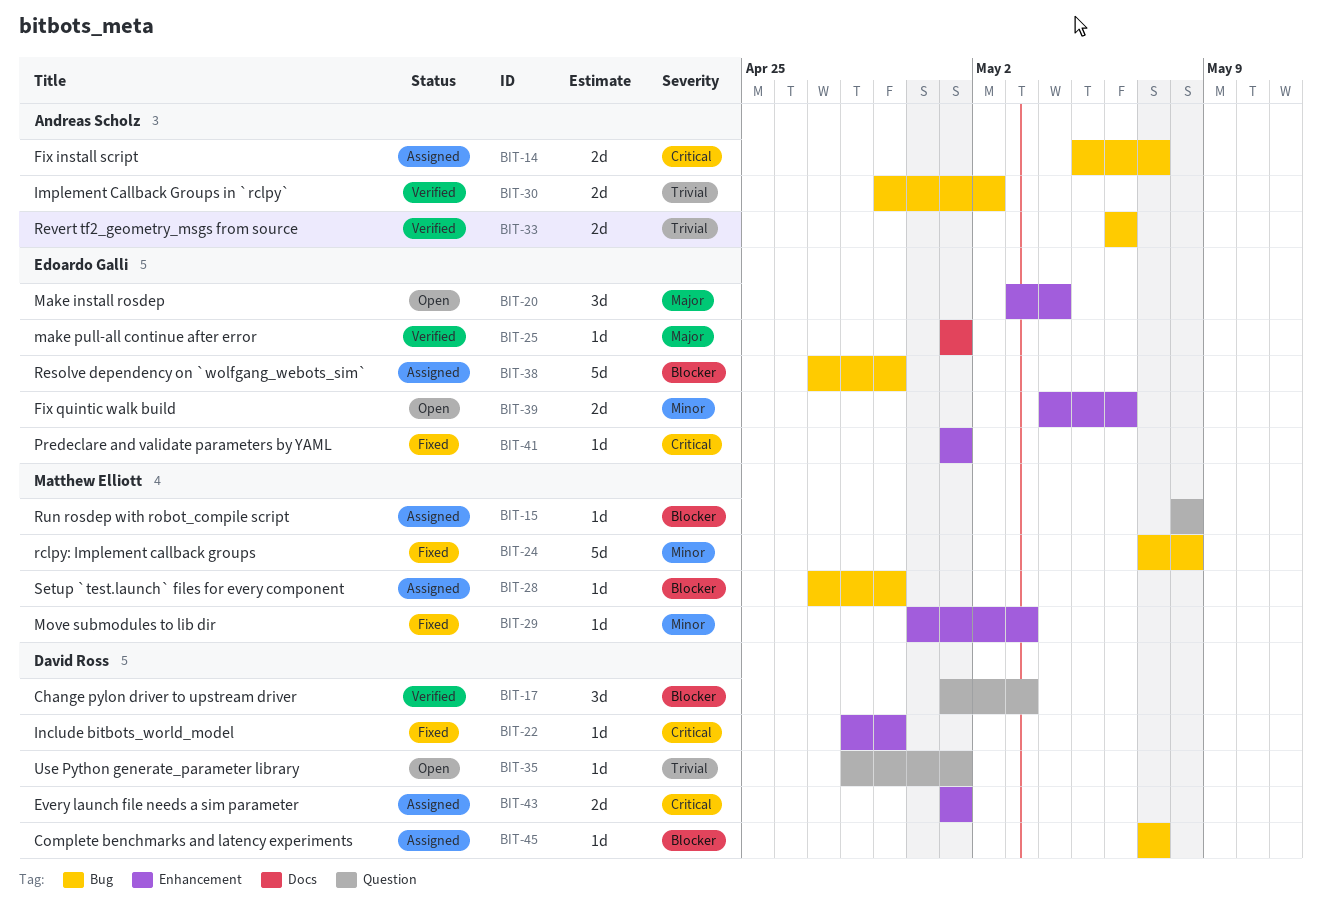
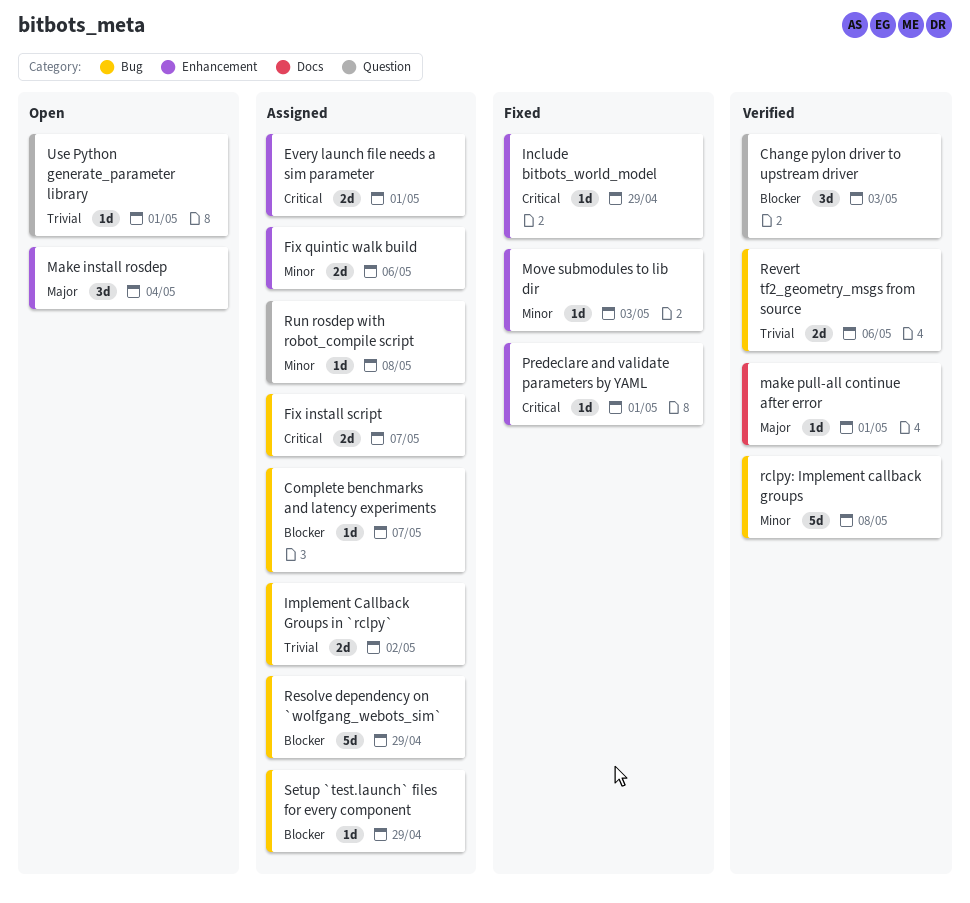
Fix quintic walk build, status: Open -> Assigned
Implement Callback Groups in `rclpy`, status: Verified -> Assigned
rclpy: Implement callback groups, status: Fixed -> Verified
Run rosdep with robot_compile script, priority: Blocker -> Minor

